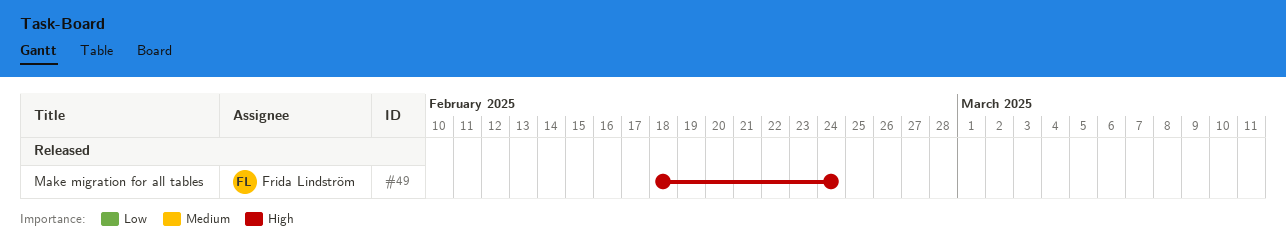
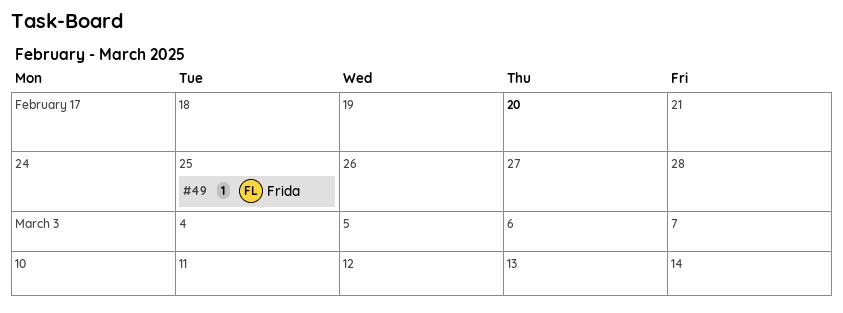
#49, due: Feb 24 -> Feb 25

